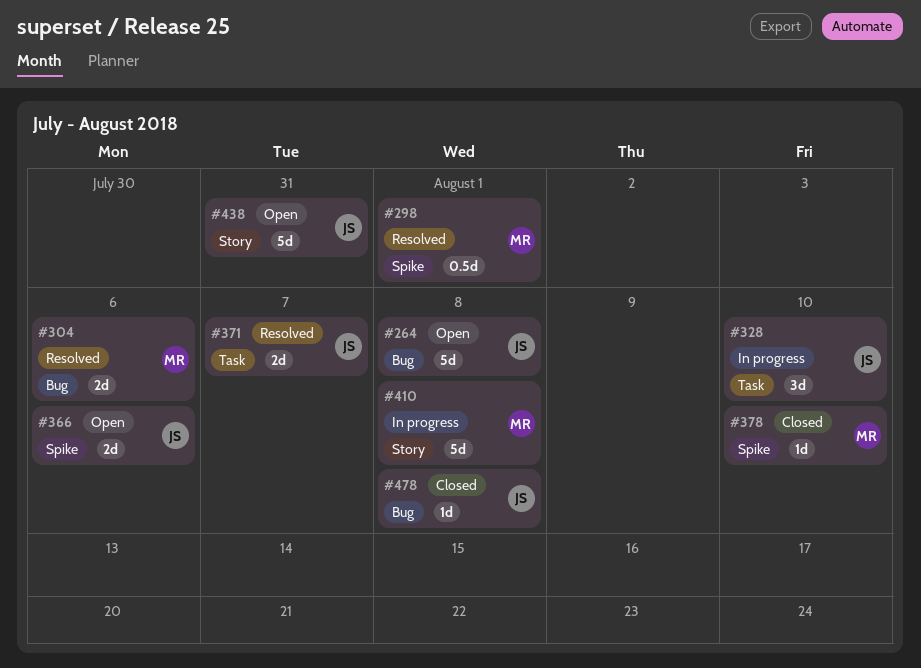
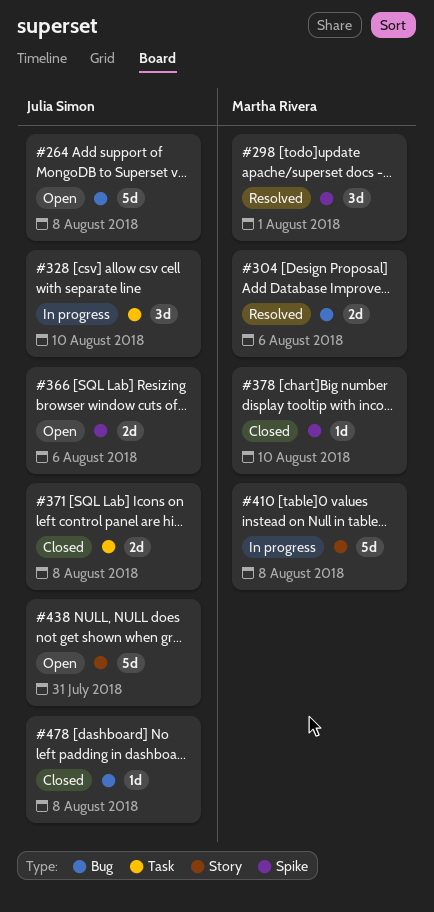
#298, estimate: 0.5d -> 3d
#371, status: Resolved -> Closed
#371, due: Aug 7 -> Aug 8

